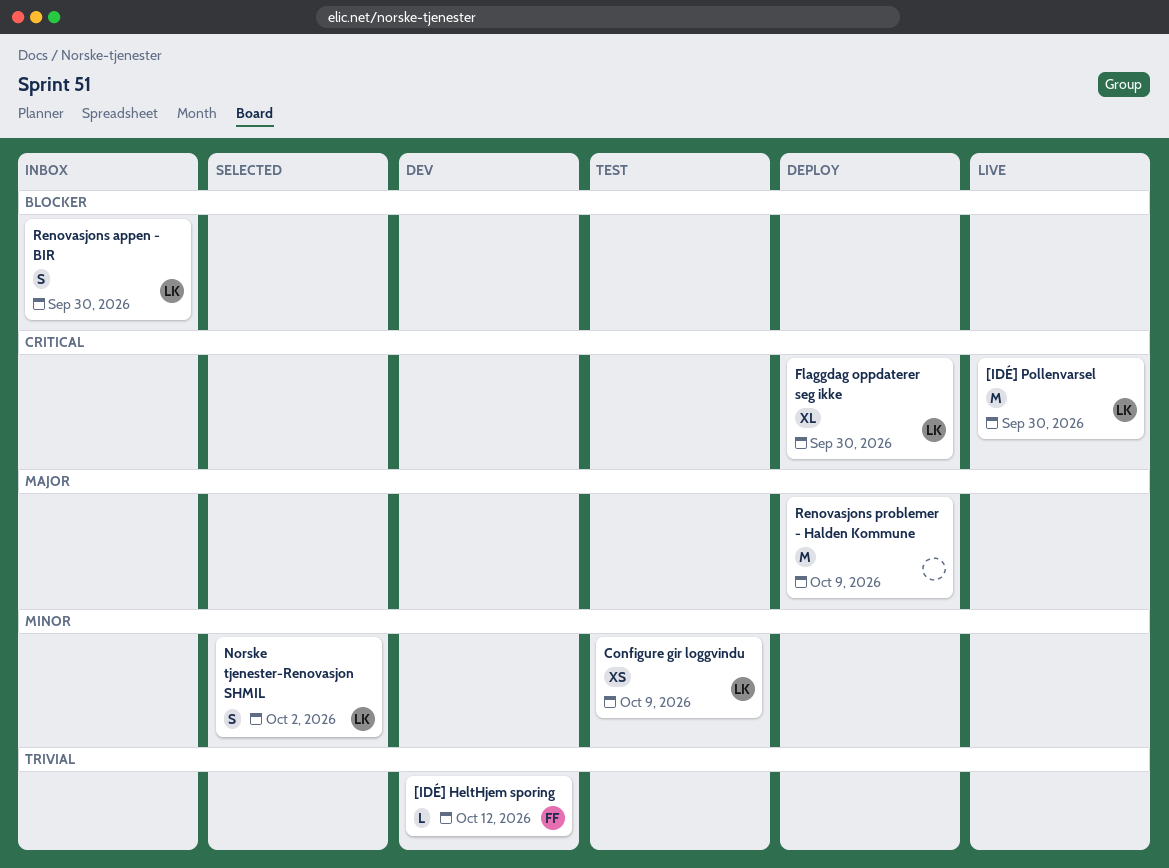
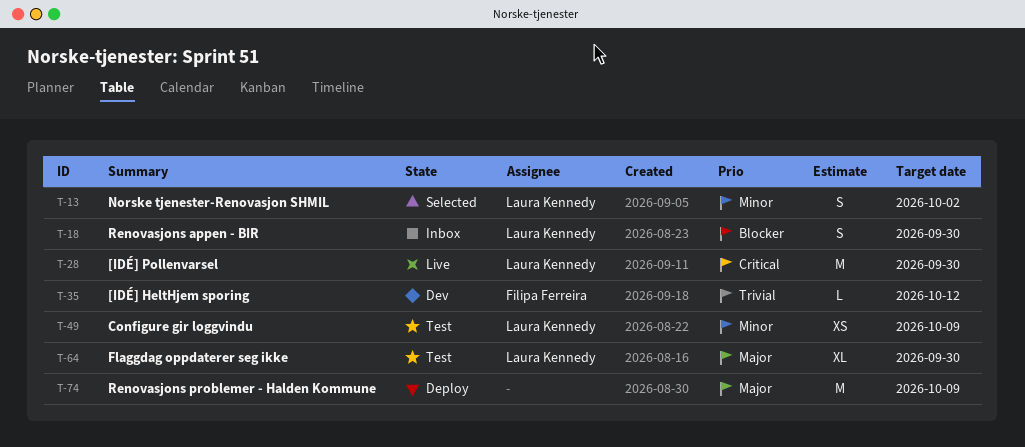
Flaggdag oppdaterer seg ikke, status: Deploy -> Test
Flaggdag oppdaterer seg ikke, priority: Critical -> Major

